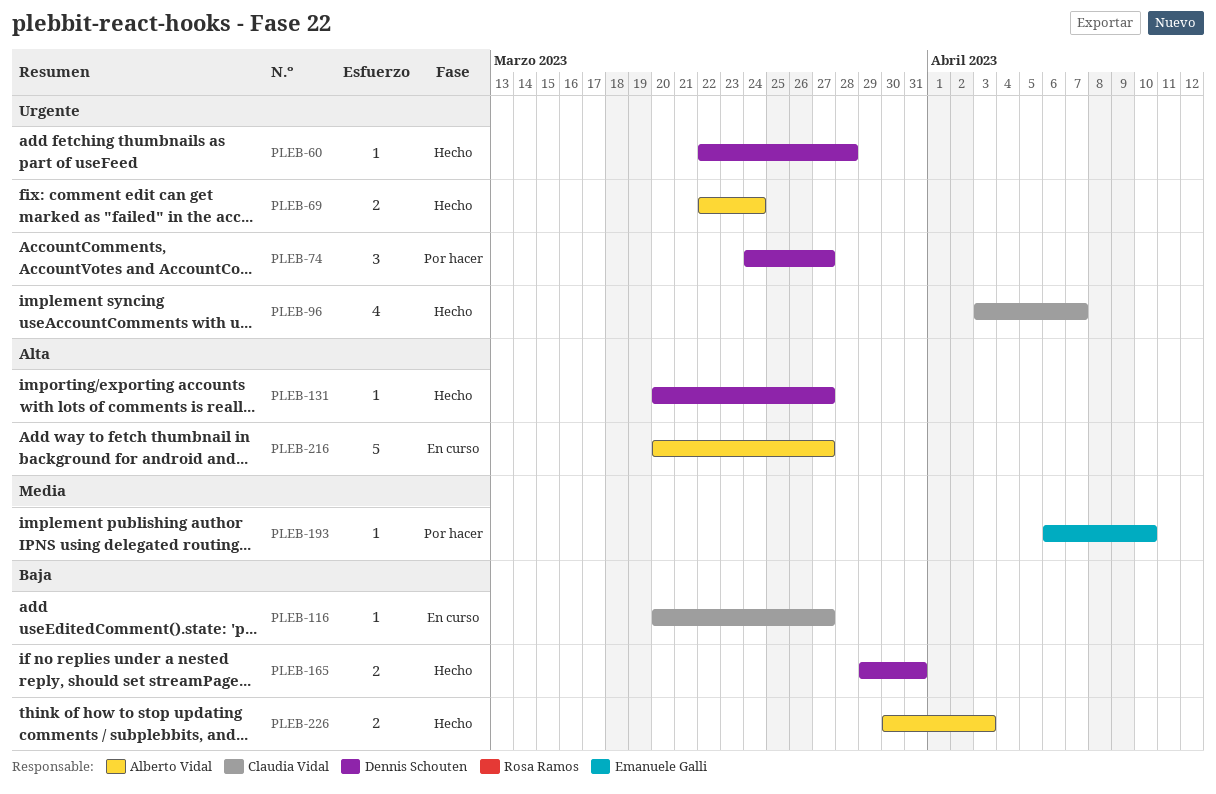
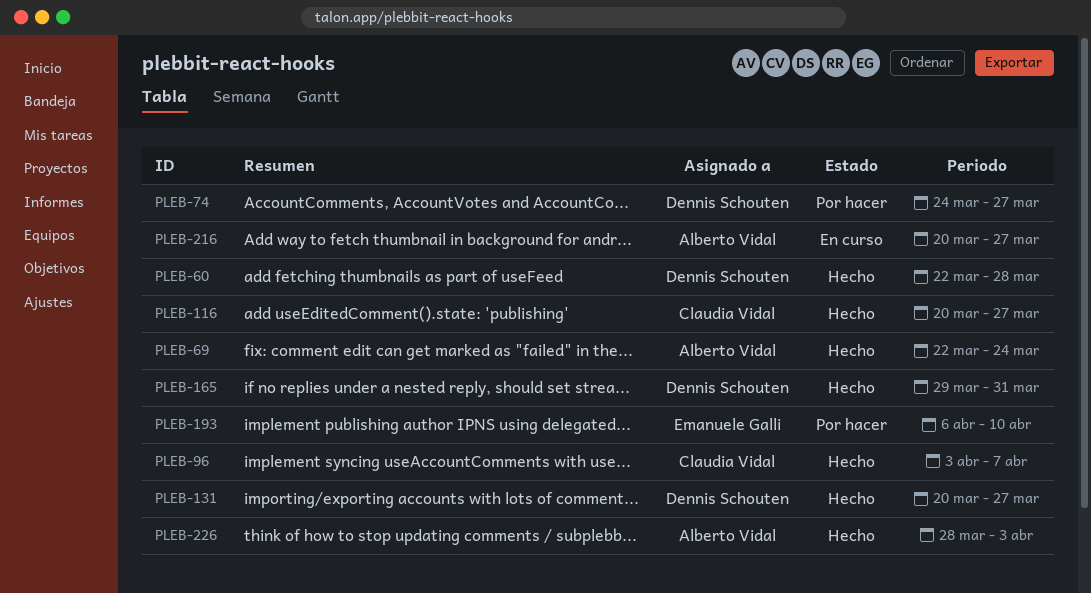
PLEB-116, status: En curso -> Hecho
PLEB-226, start: Mar 30 -> Mar 28

